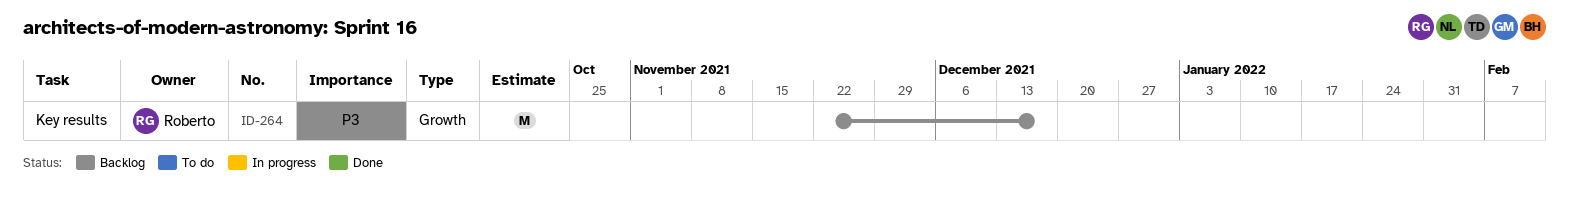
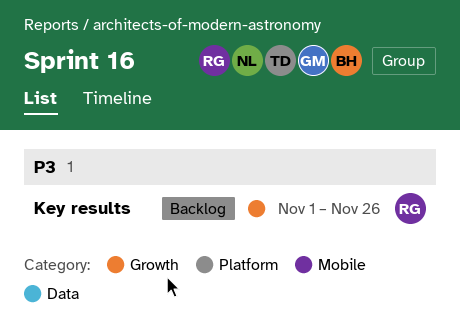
Key results, start: Nov 22 -> Nov 1
Key results, due: Dec 17 -> Nov 26

